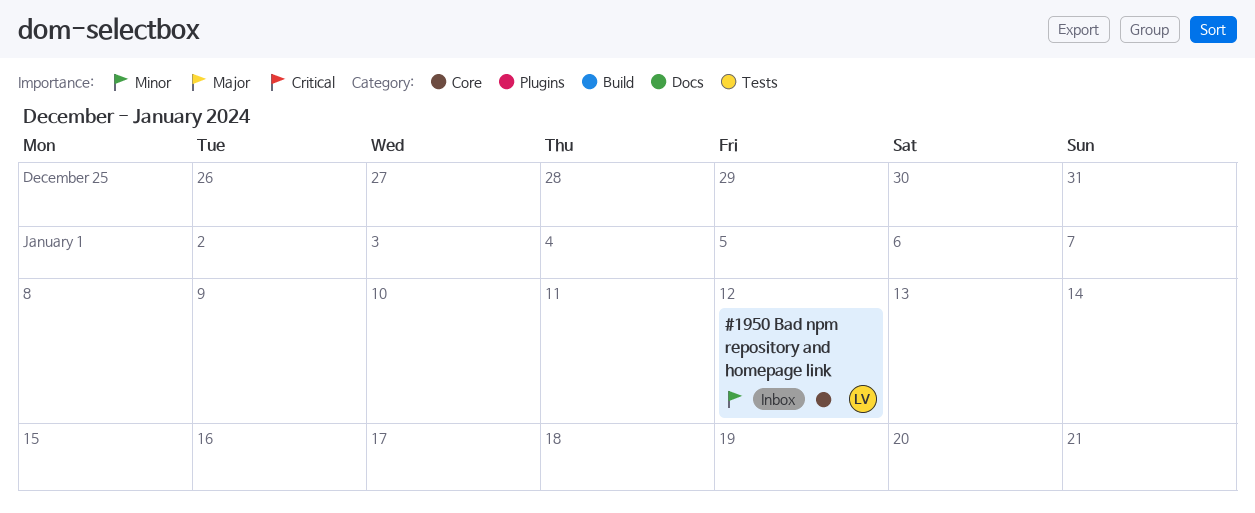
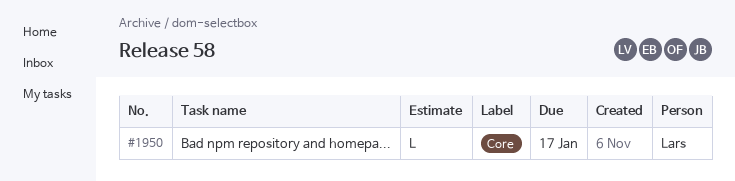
#1950, due: Jan 12 -> Jan 17

